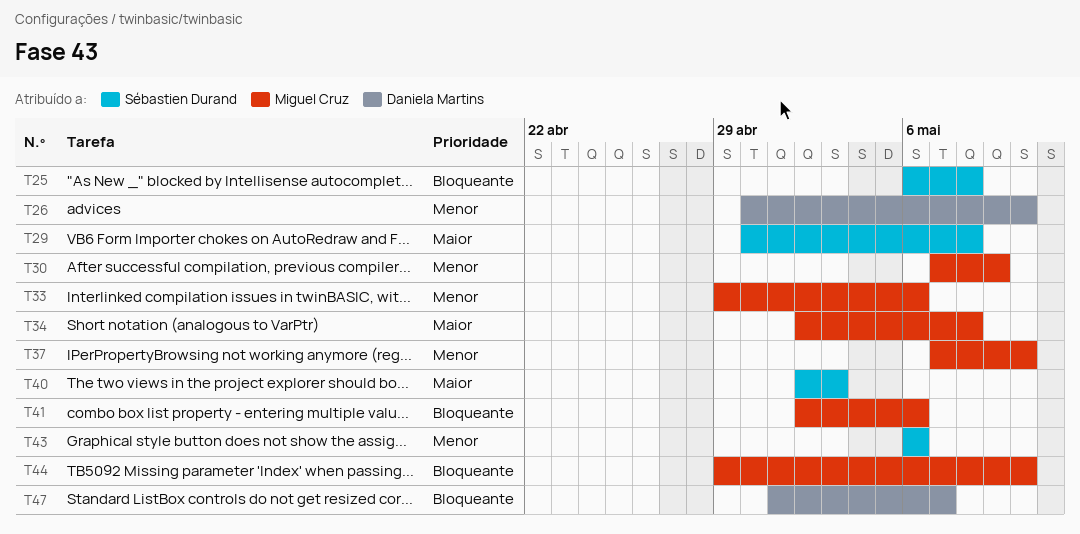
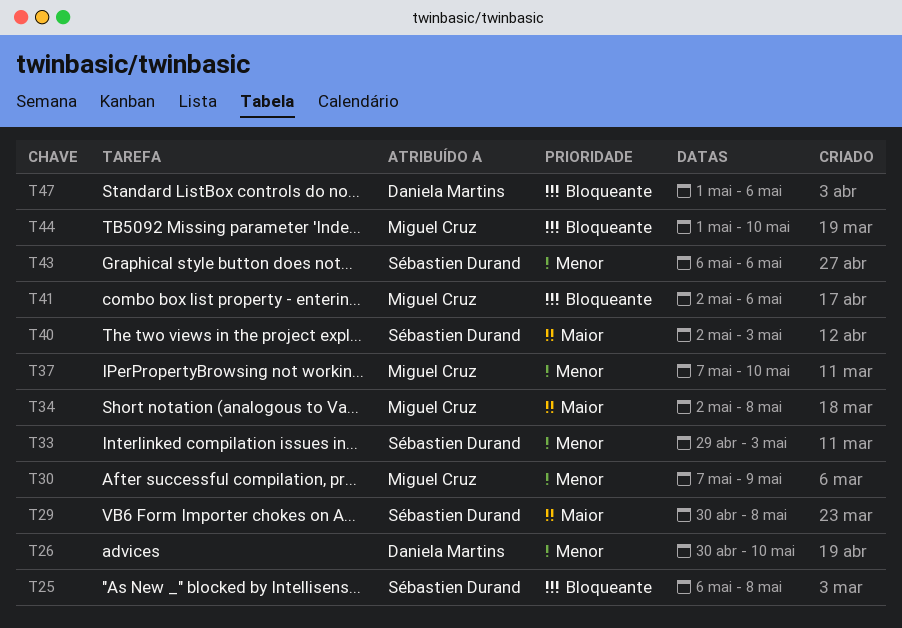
T33, owner: Miguel Cruz -> Sébastien Durand
T33, due: May 6 -> May 3
T44, start: Apr 29 -> May 1
T47, due: May 7 -> May 6

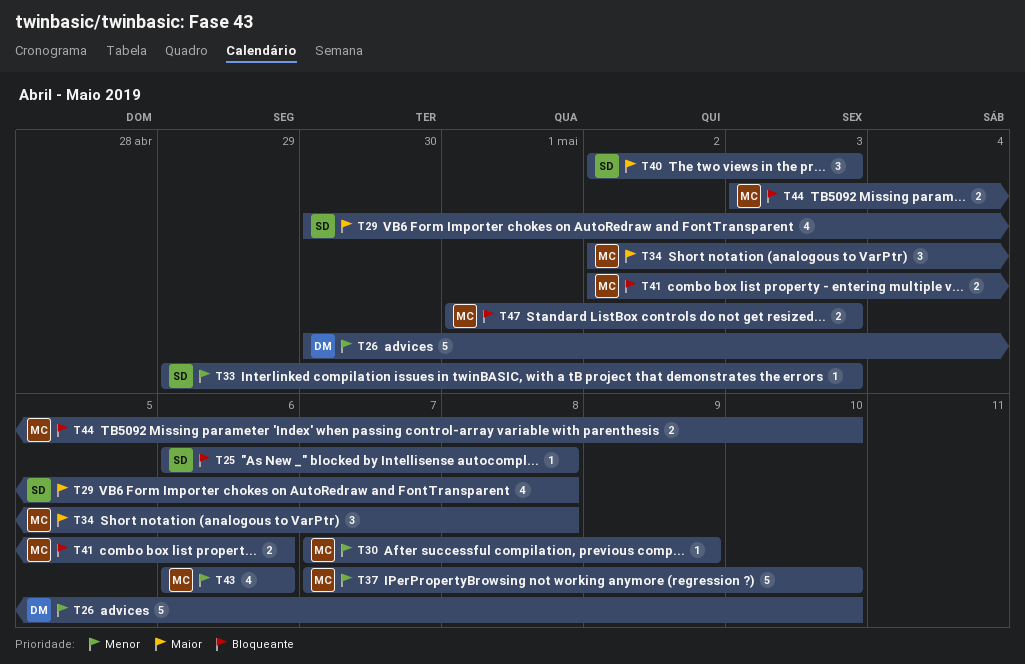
T43, owner: Sébastien Durand -> Miguel Cruz
T44, start: May 1 -> May 3
T47, owner: Daniela Martins -> Miguel Cruz
T47, due: May 6 -> May 3

